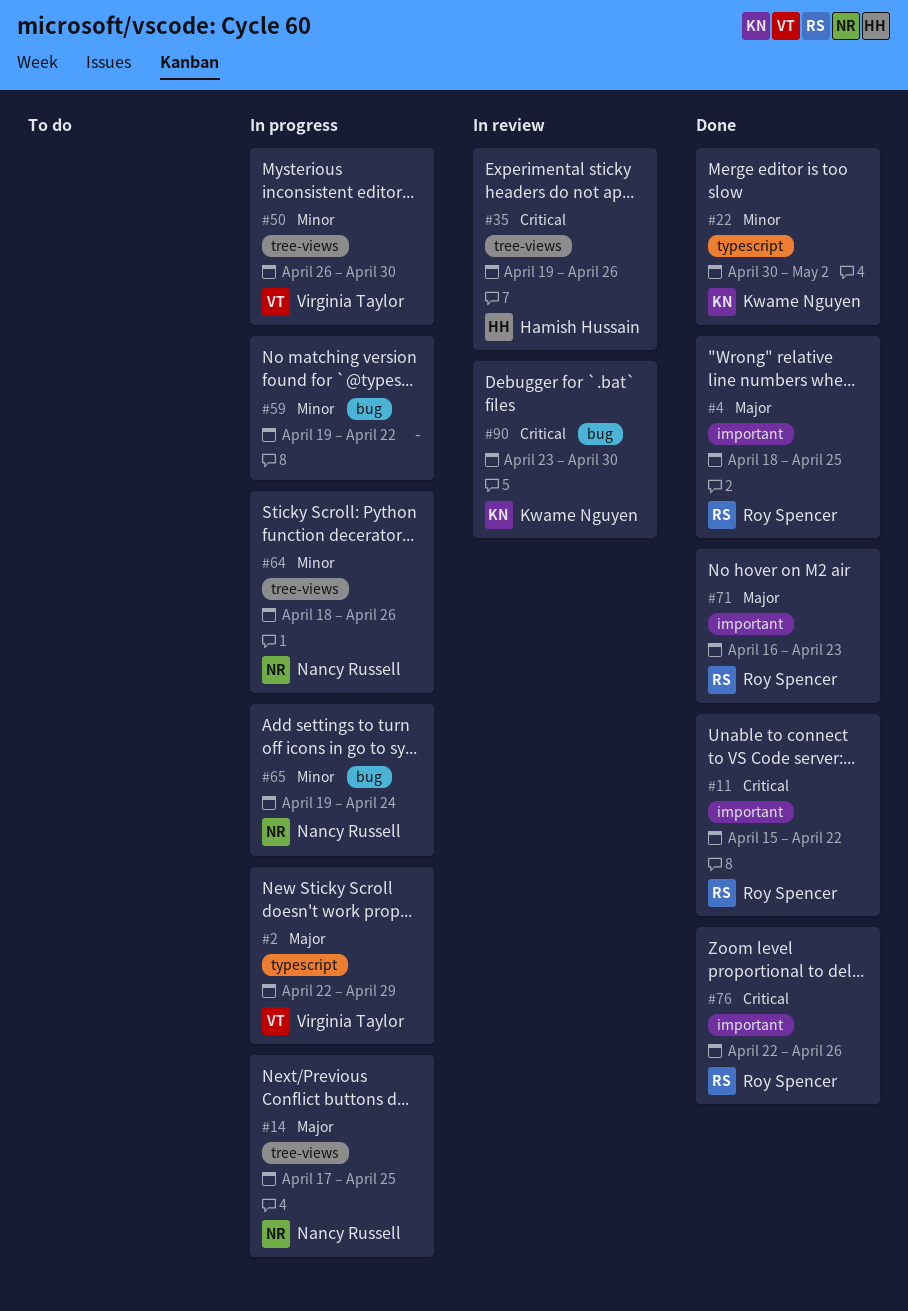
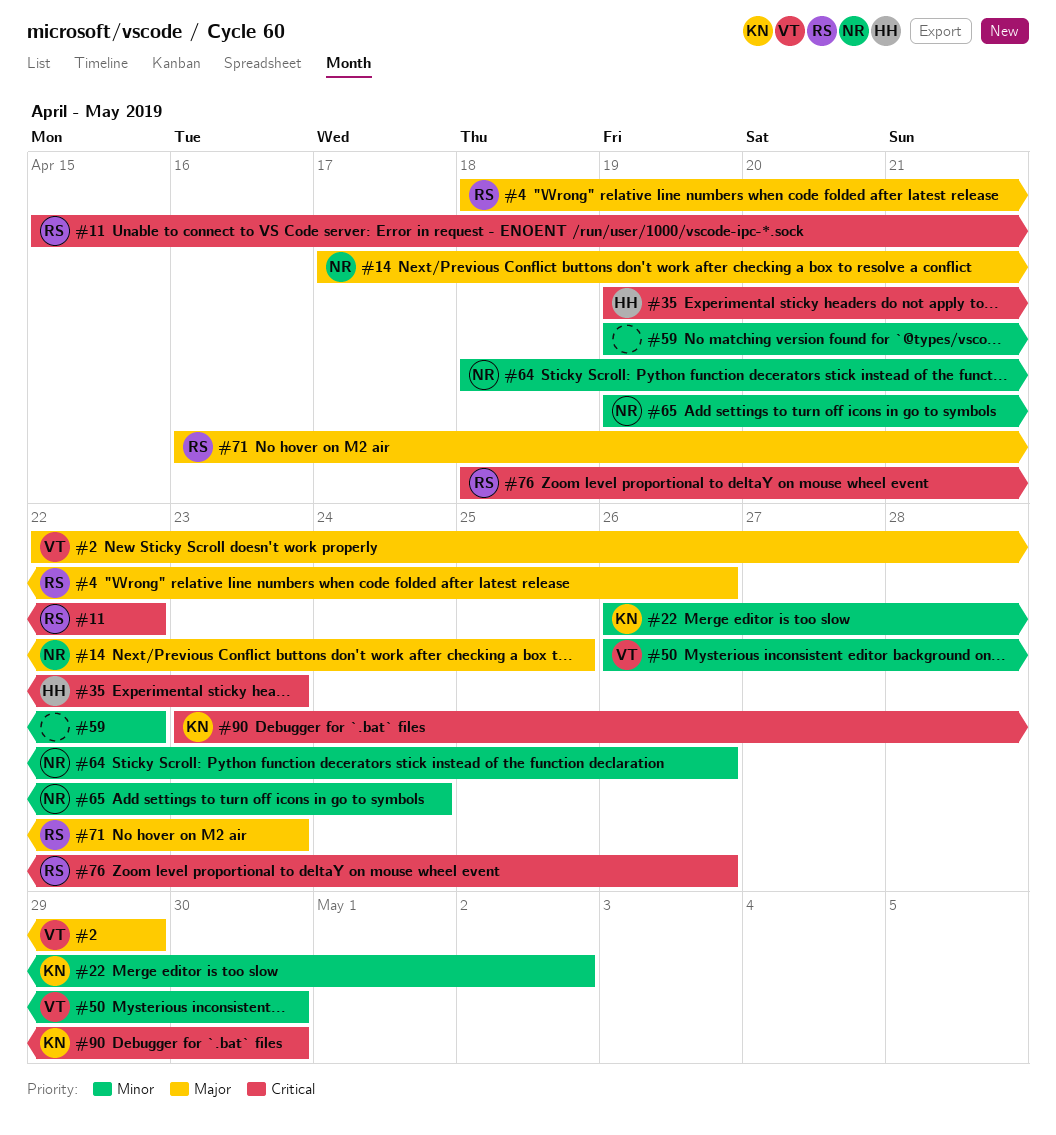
#4, due: Apr 25 -> Apr 26
#22, start: Apr 30 -> Apr 26
#35, due: Apr 26 -> Apr 23
#76, start: Apr 22 -> Apr 18

